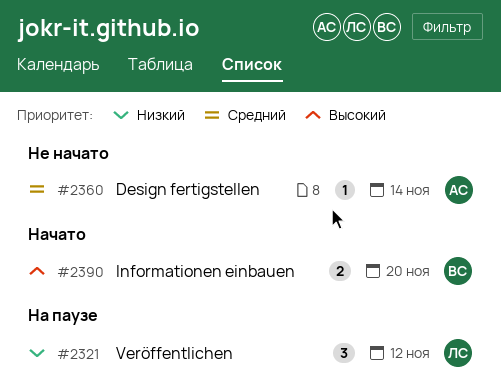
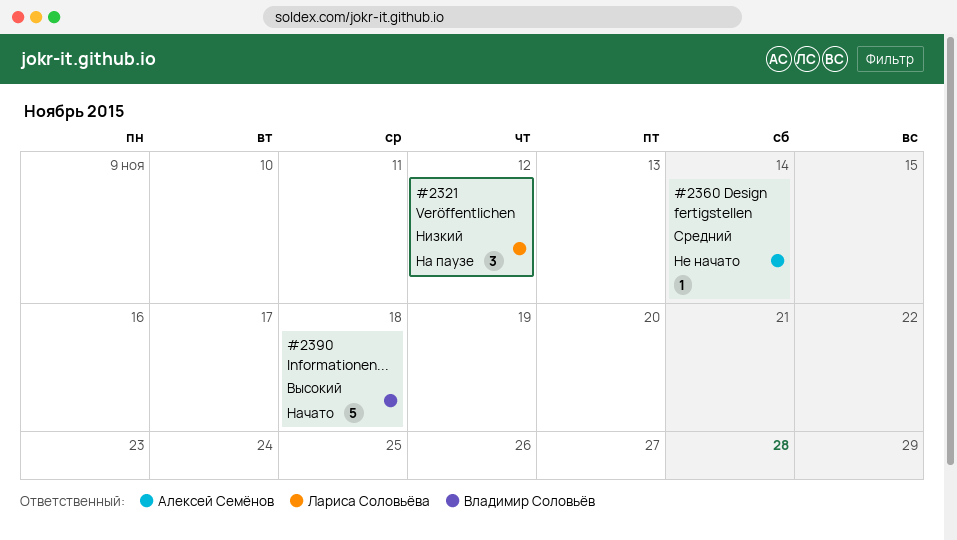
#2390, estimate: 2 -> 5
#2390, due: Nov 20 -> Nov 18

